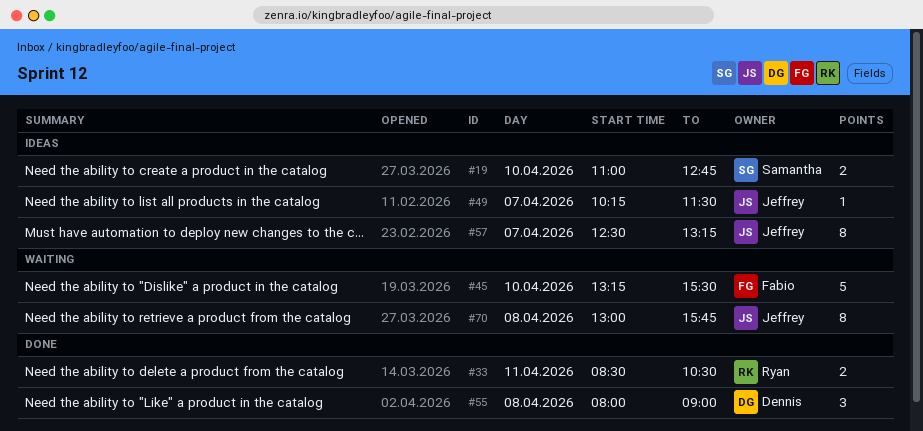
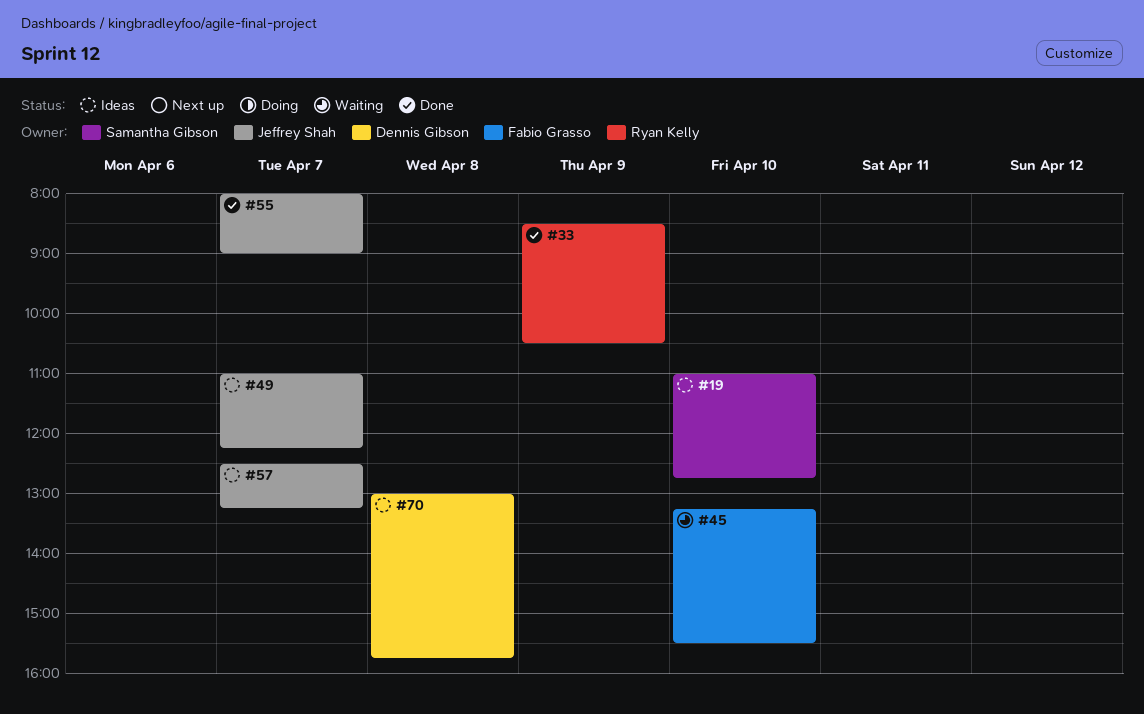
#33, day: Apr 11 -> Apr 9
#49, begins: 10:15 -> 11:00
#49, ends: 11:30 -> 12:15
#55, owner: Dennis Gibson -> Jeffrey Shah
#55, day: Apr 8 -> Apr 7
#70, status: Waiting -> Ideas
#70, owner: Jeffrey Shah -> Dennis Gibson

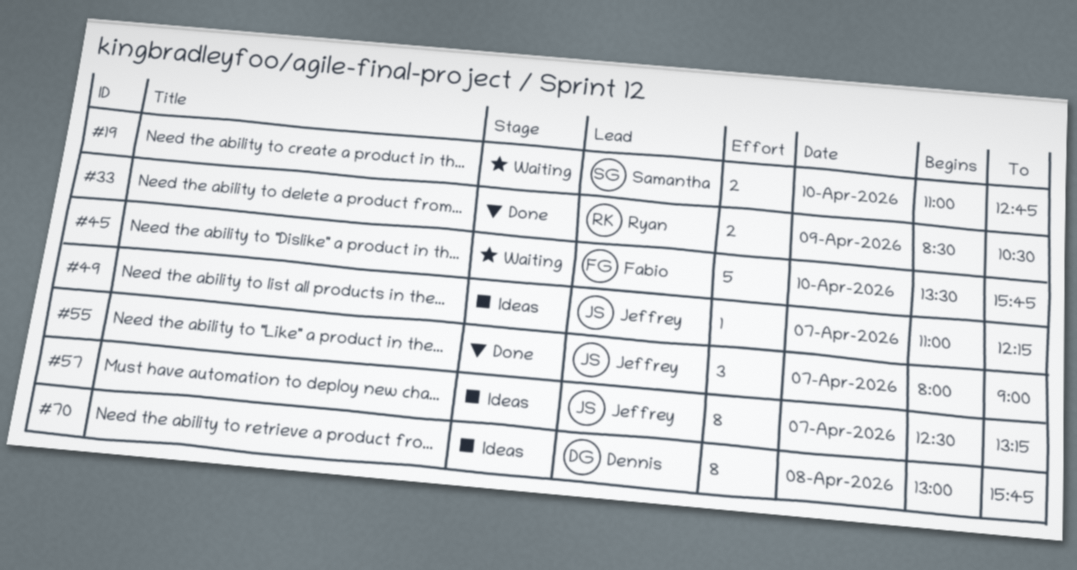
#19, status: Ideas -> Waiting
#45, begins: 13:15 -> 13:30
#45, ends: 15:30 -> 15:45

